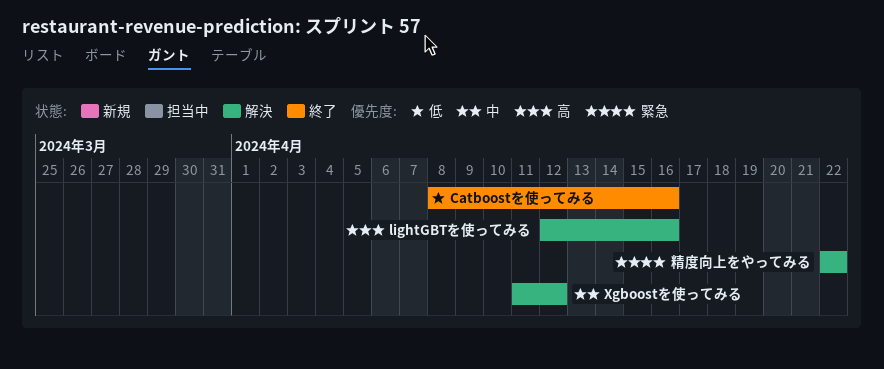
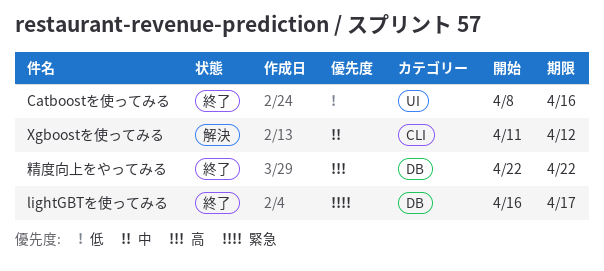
lightGBTを使ってみる, status: 解決 -> 終了
lightGBTを使ってみる, priority: 高 -> 緊急
lightGBTを使ってみる, start: Apr 12 -> Apr 16
lightGBTを使ってみる, due: Apr 16 -> Apr 17
精度向上をやってみる, status: 解決 -> 終了
精度向上をやってみる, priority: 緊急 -> 高

